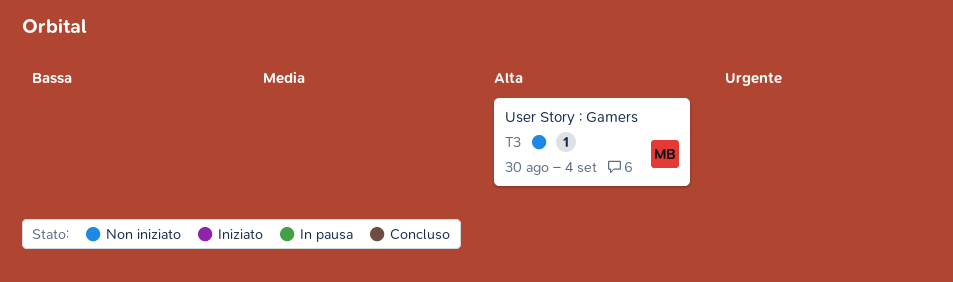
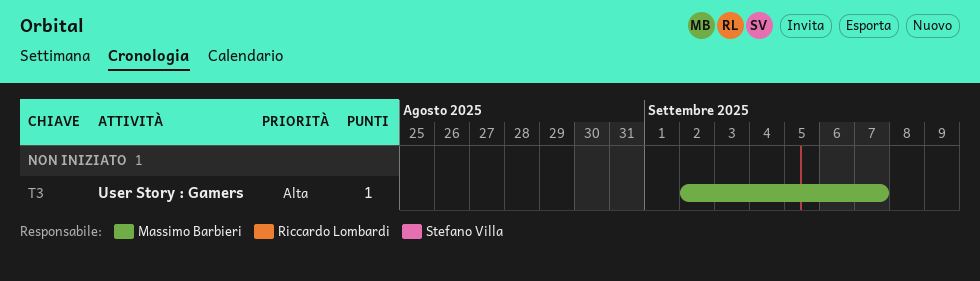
T3, start: Aug 30 -> Sep 2
T3, due: Sep 4 -> Sep 7

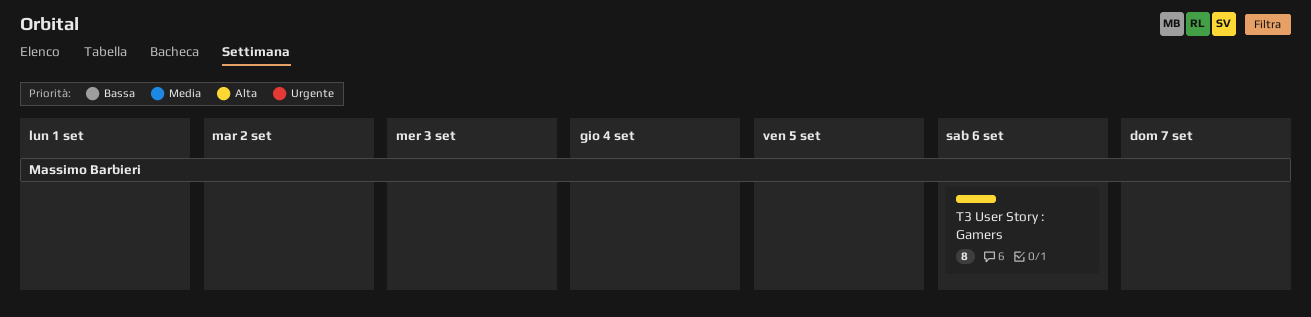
T3, estimate: 1 -> 8
T3, due: Sep 7 -> Sep 6

